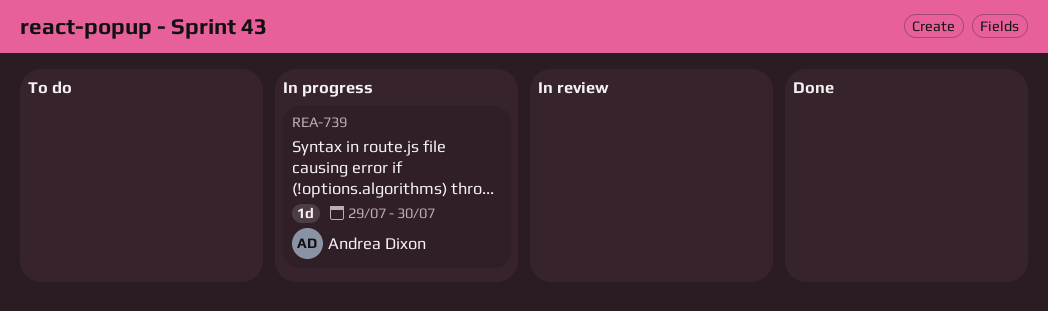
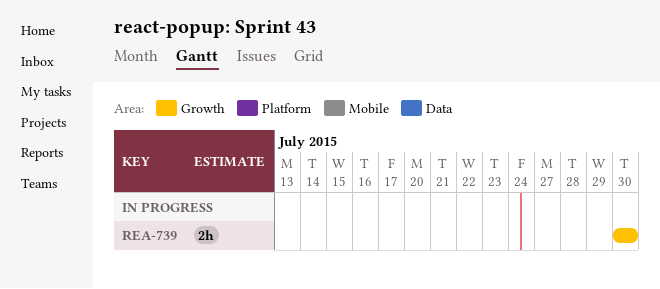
REA-739, estimate: 1d -> 2h
REA-739, start: Jul 29 -> Jul 30

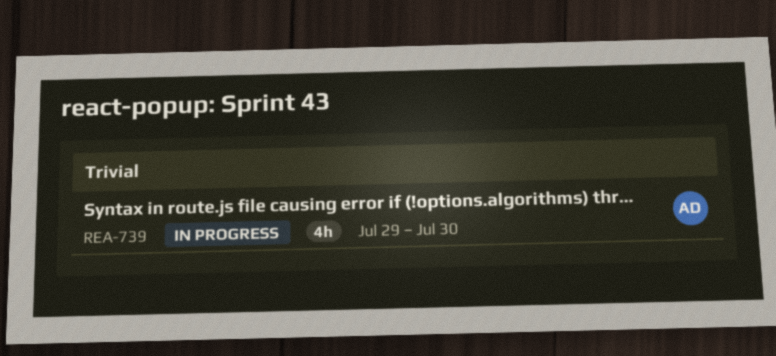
REA-739, estimate: 2h -> 4h
REA-739, start: Jul 30 -> Jul 29

